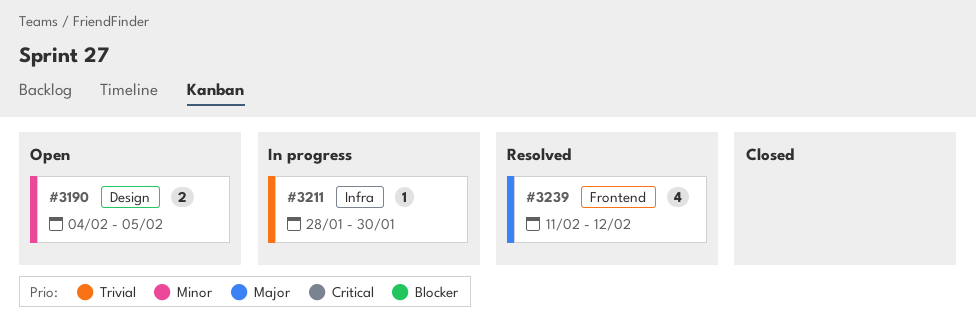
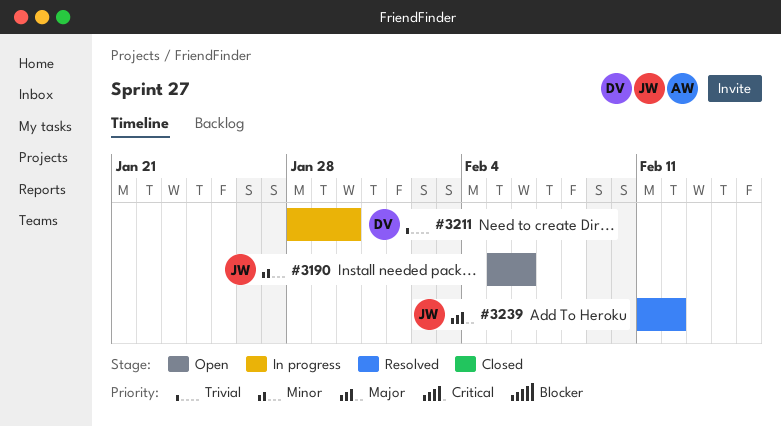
#3190, start: Feb 4 -> Feb 5
#3190, due: Feb 5 -> Feb 6

